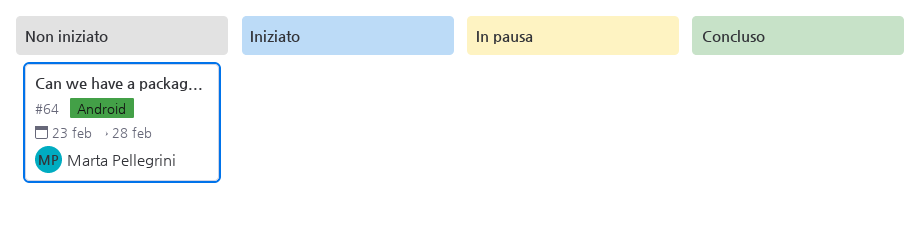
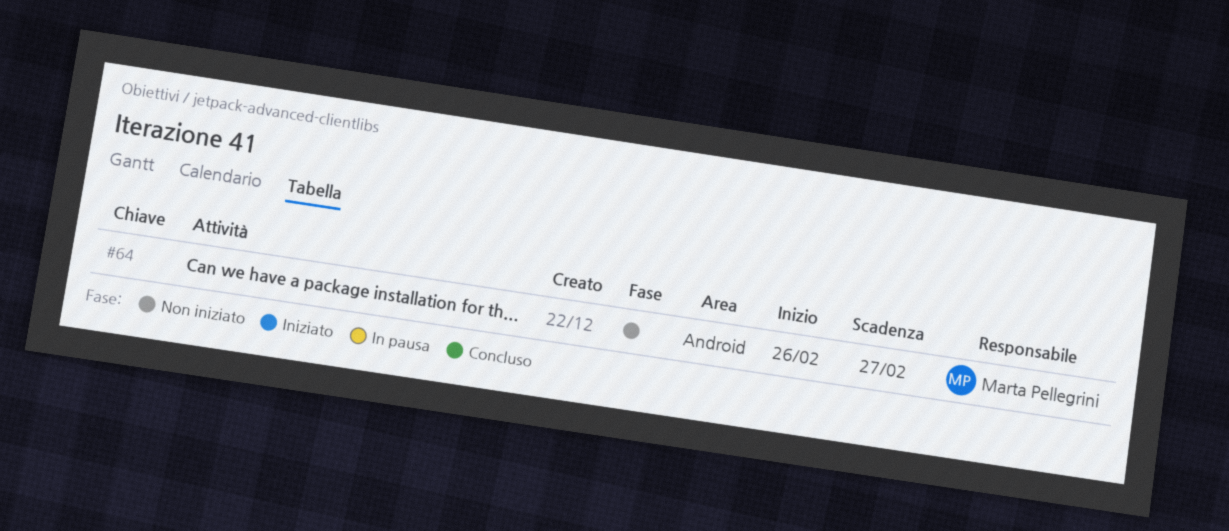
#64, start: Feb 23 -> Feb 26
#64, due: Feb 28 -> Feb 27

